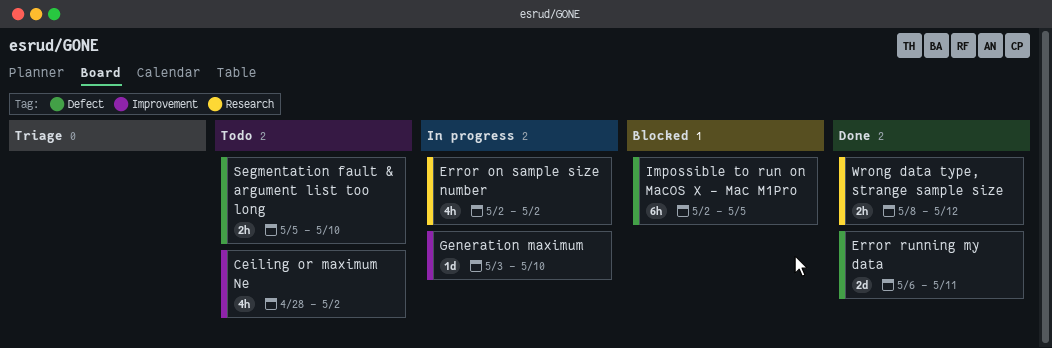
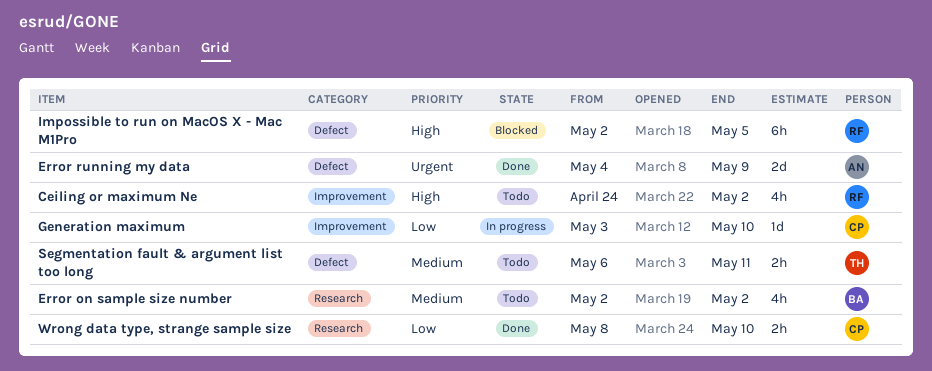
Ceiling or maximum Ne, start: Apr 28 -> Apr 24
Error on sample size number, status: In progress -> Todo
Error running my data, start: May 6 -> May 4
Error running my data, due: May 11 -> May 9
Segmentation fault & argument list too long, start: May 5 -> May 6
Segmentation fault & argument list too long, due: May 10 -> May 11
Wrong data type, strange sample size, due: May 12 -> May 10

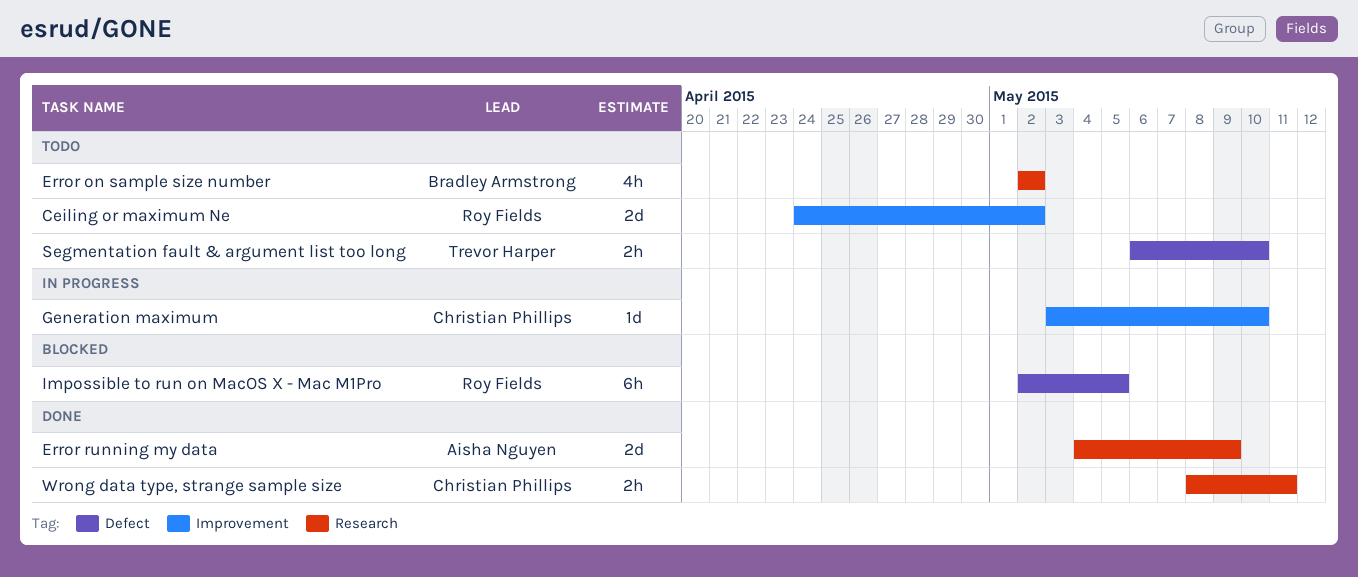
Ceiling or maximum Ne, estimate: 4h -> 2d
Error running my data, label: Defect -> Research
Segmentation fault & argument list too long, due: May 11 -> May 10
Wrong data type, strange sample size, due: May 10 -> May 11

